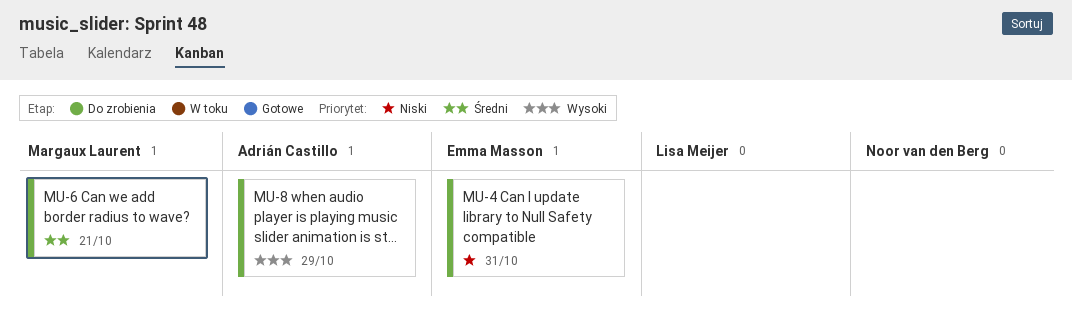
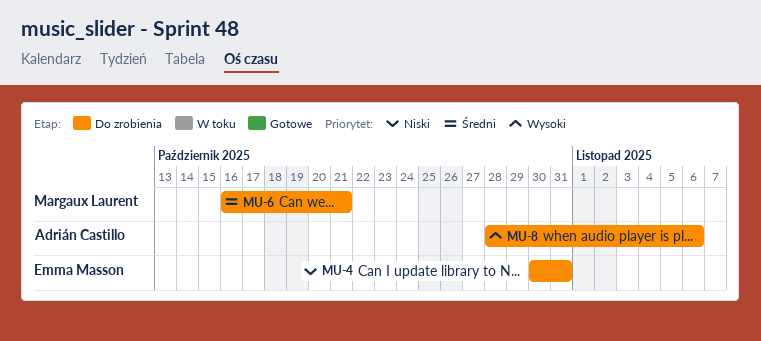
MU-8, due: Oct 29 -> Nov 6

